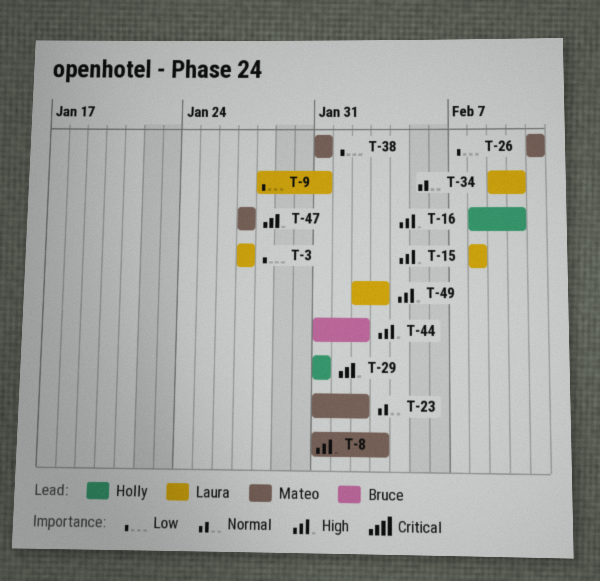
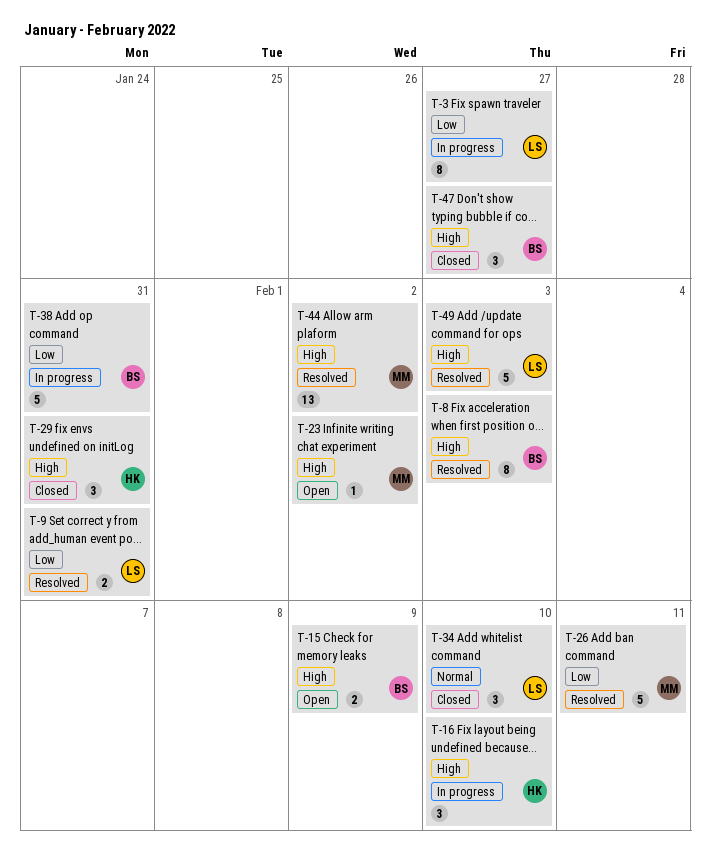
T-8, owner: Mateo -> Bruce
T-15, owner: Laura -> Bruce
T-15, due: Feb 8 -> Feb 9
T-23, priority: Normal -> High
T-38, owner: Mateo -> Bruce
T-44, owner: Bruce -> Mateo
T-47, owner: Mateo -> Bruce

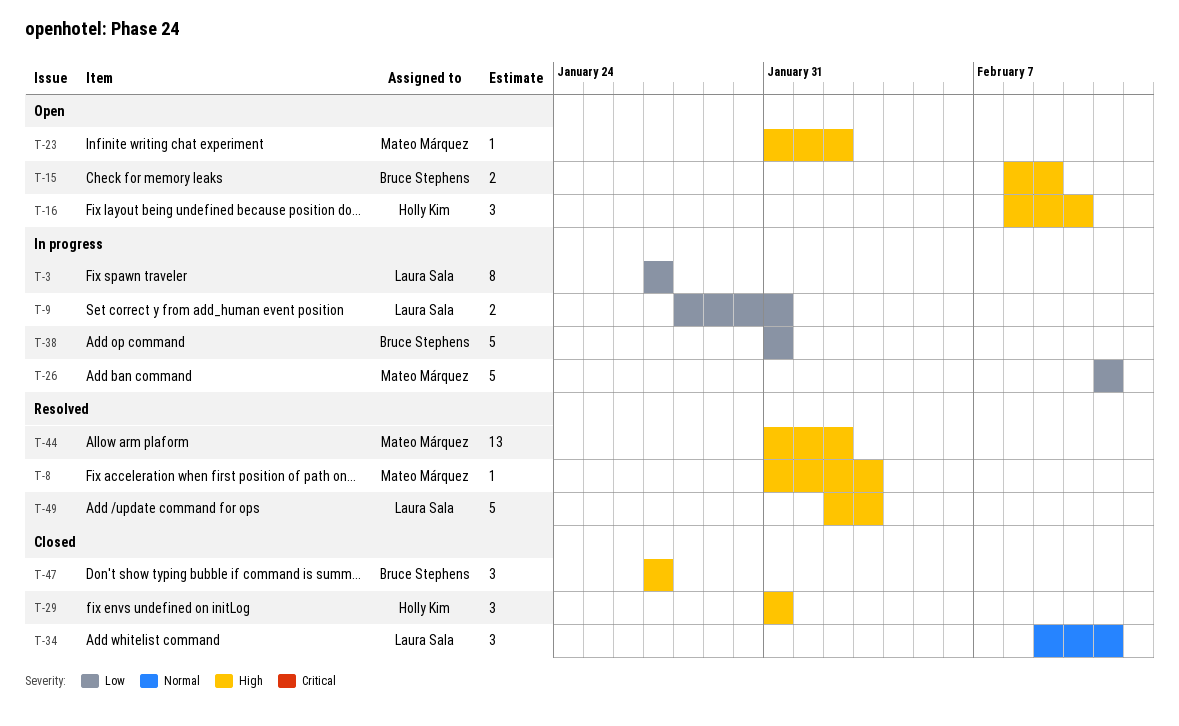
T-8, owner: Bruce Stephens -> Mateo Márquez
T-8, estimate: 8 -> 1
T-9, status: Resolved -> In progress
T-16, status: In progress -> Open
T-26, status: Resolved -> In progress
T-34, due: Feb 10 -> Feb 11

